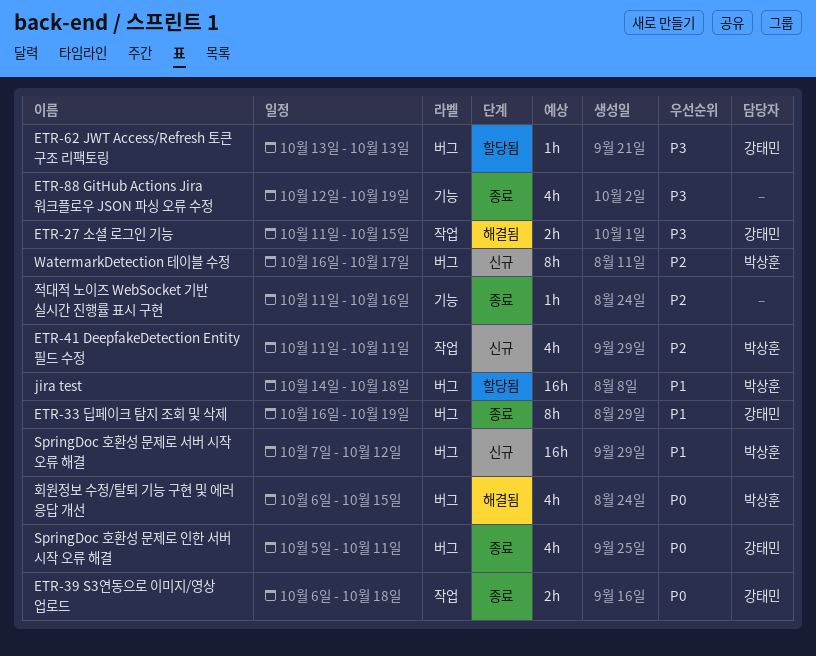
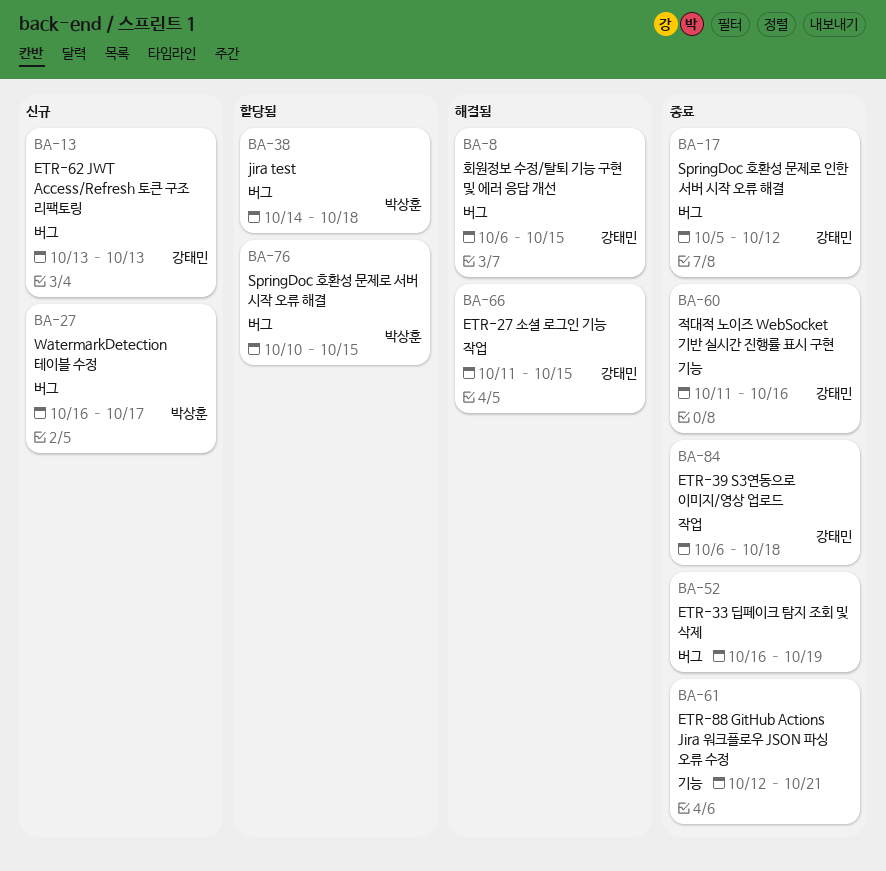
ETR-33 딥페이크 탐지 조회 및 삭제, owner: 강태민 -> none
ETR-41 DeepfakeDetection Entity 필드 수정: present -> none
ETR-62 JWT Access/Refresh 토큰 구조 리팩토링, status: 할당됨 -> 신규
ETR-88 GitHub Actions Jira 워크플로우 JSON 파싱 오류 수정, due: Oct 19 -> Oct 21
SpringDoc 호환성 문제로 서버 시작 오류 해결, status: 신규 -> 할당됨
SpringDoc 호환성 문제로 서버 시작 오류 해결, start: Oct 7 -> Oct 10
SpringDoc 호환성 문제로 서버 시작 오류 해결, due: Oct 12 -> Oct 15
SpringDoc 호환성 문제로 인한 서버 시작 오류 해결, due: Oct 11 -> Oct 12
적대적 노이즈 WebSocket 기반 실시간 진행률 표시 구현, owner: none -> 강태민
회원정보 수정/탈퇴 기능 구현 및 에러 응답 개선, owner: 박상훈 -> 강태민

